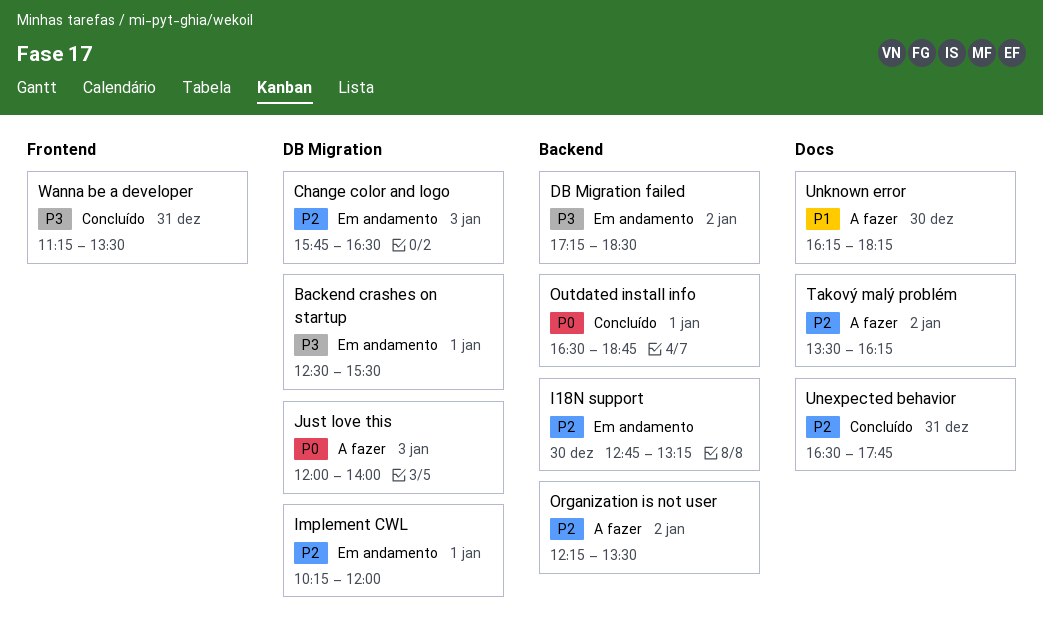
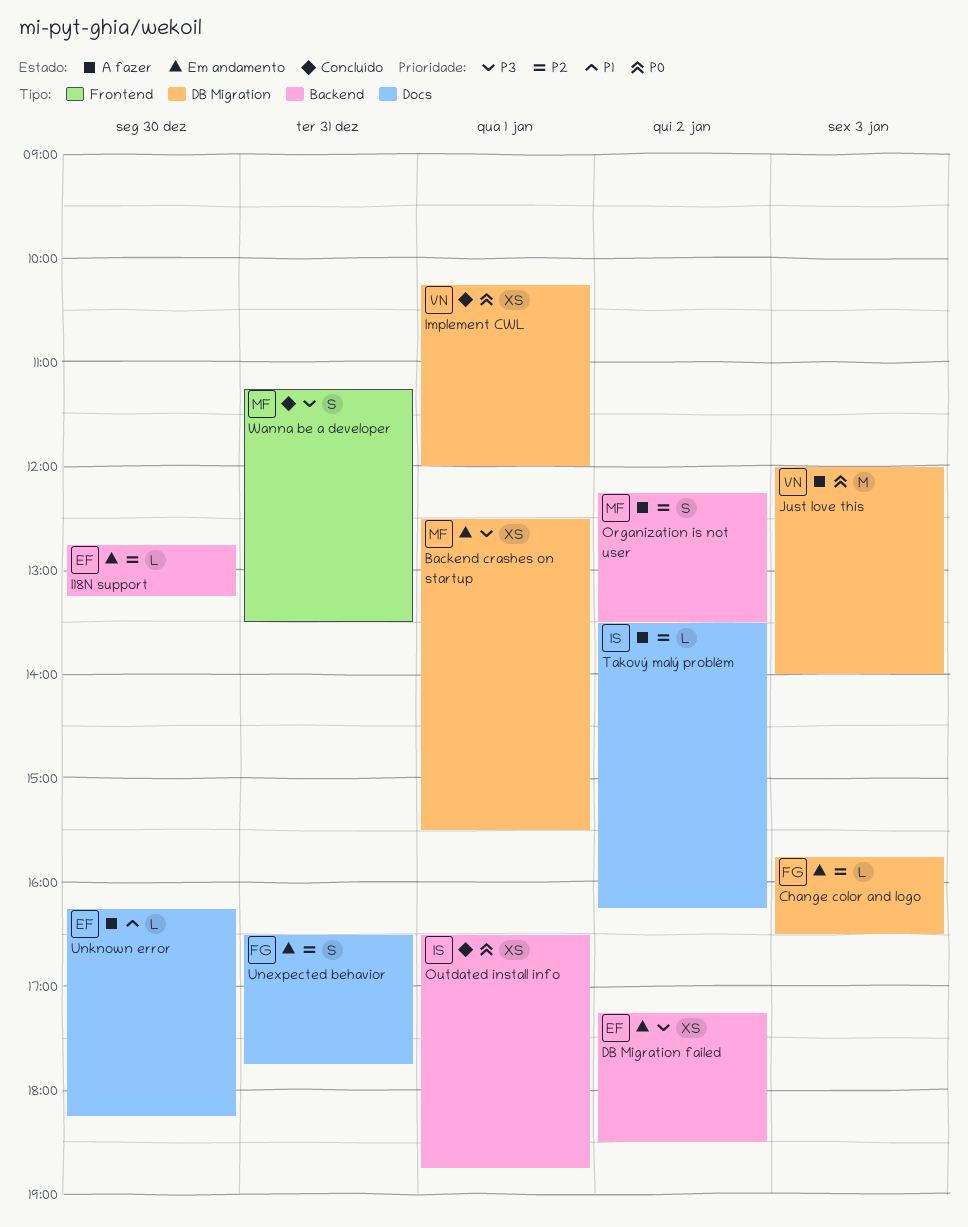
Implement CWL, status: Em andamento -> Concluído
Implement CWL, priority: P2 -> P0
Unexpected behavior, status: Concluído -> Em andamento

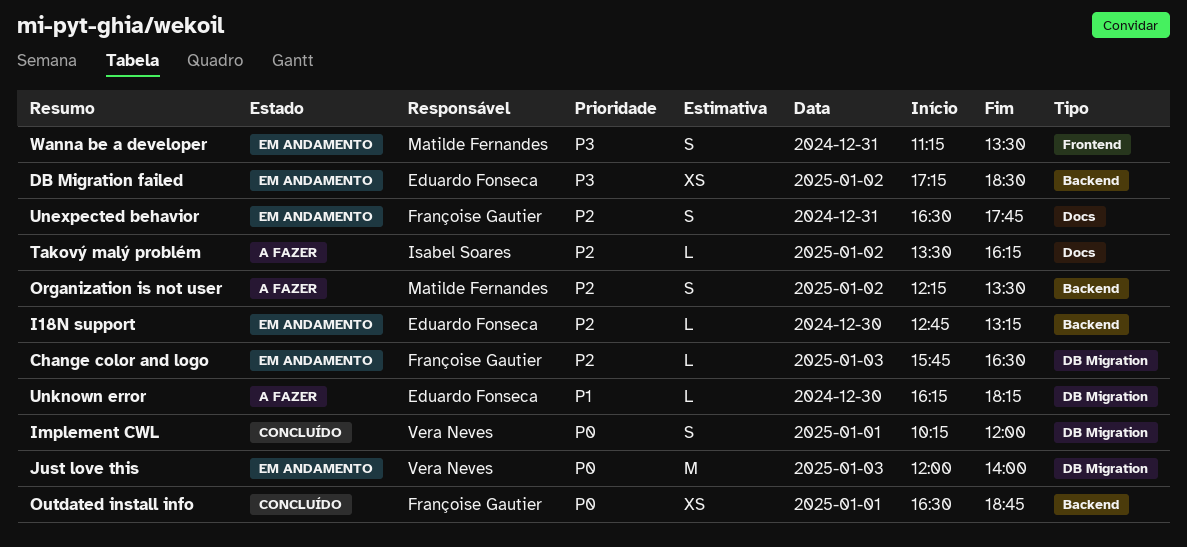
Backend crashes on startup: present -> none
Implement CWL, estimate: XS -> S
Just love this, status: A fazer -> Em andamento
Outdated install info, owner: Isabel Soares -> Françoise Gautier
Unknown error, label: Docs -> DB Migration
Wanna be a developer, status: Concluído -> Em andamento

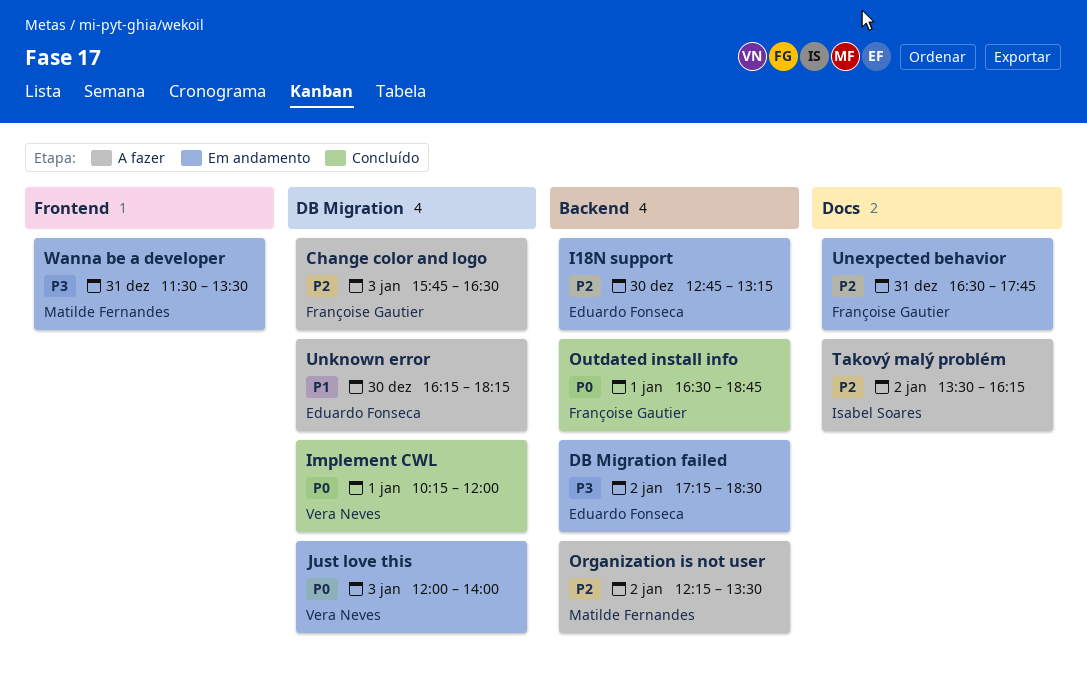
Change color and logo, status: Em andamento -> A fazer
Wanna be a developer, begins: 11:15 -> 11:30

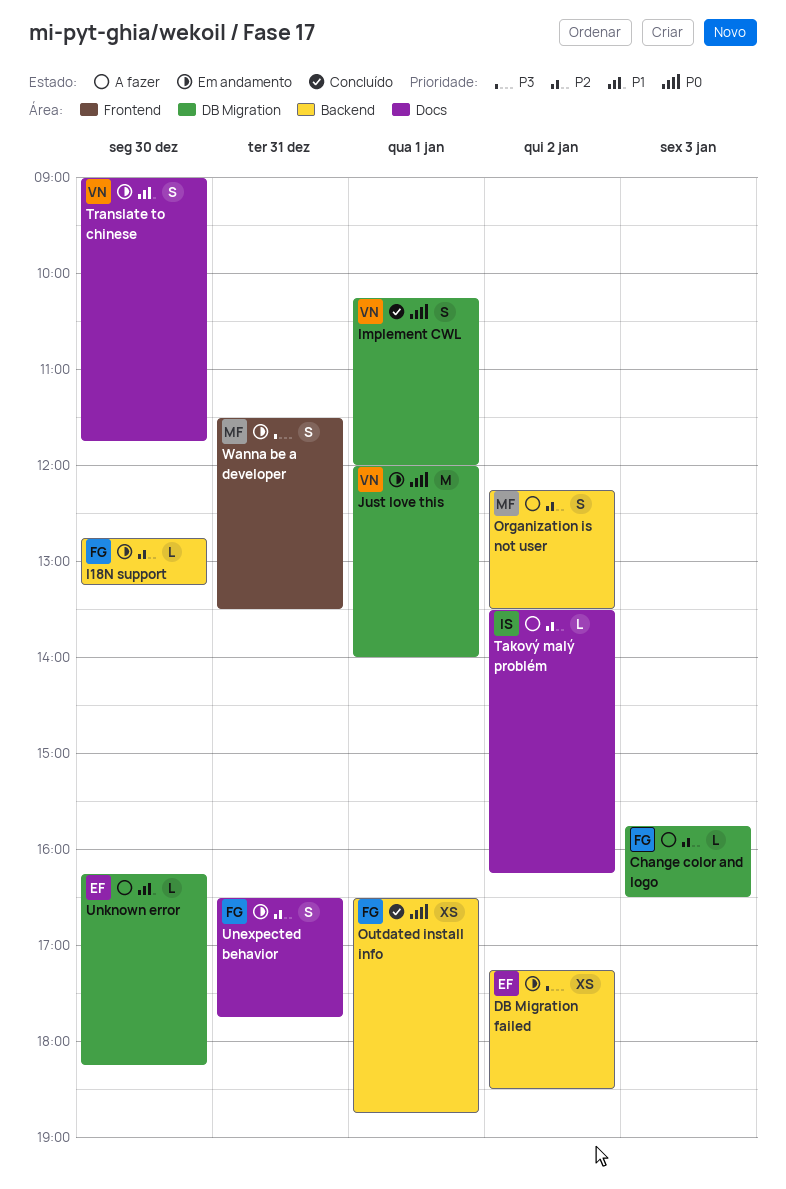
I18N support, owner: Eduardo Fonseca -> Françoise Gautier
Just love this, day: Jan 3 -> Jan 1
Translate to chinese: none -> present

